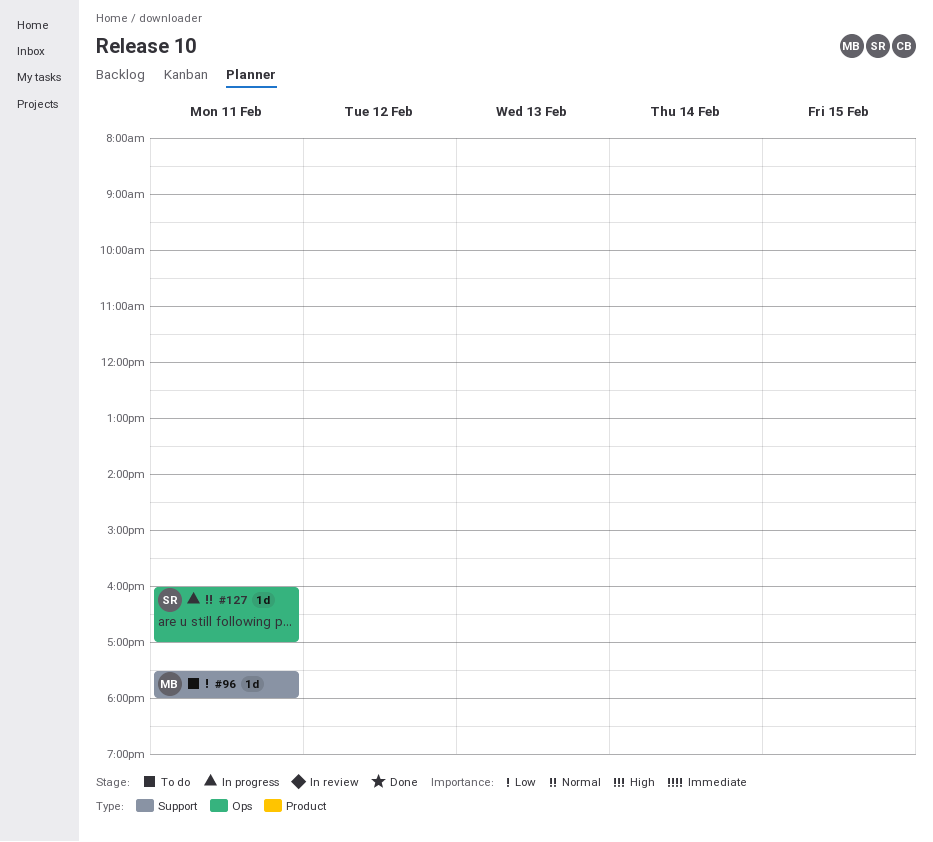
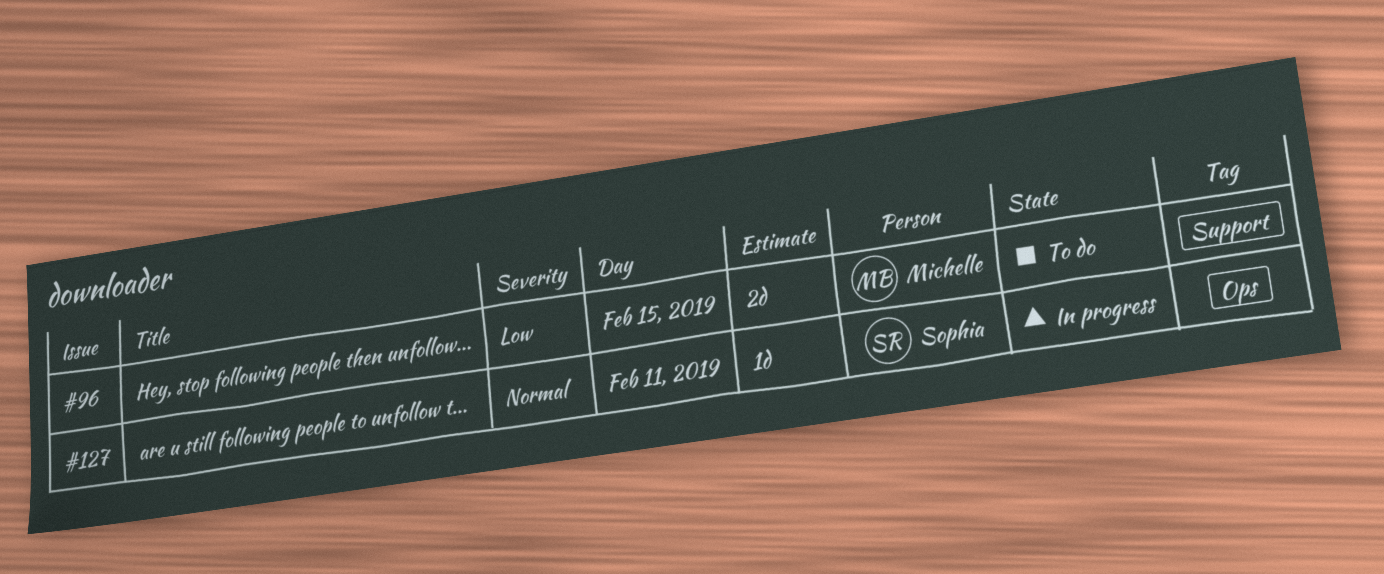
#96, estimate: 1d -> 2d
#96, day: Feb 11 -> Feb 15

